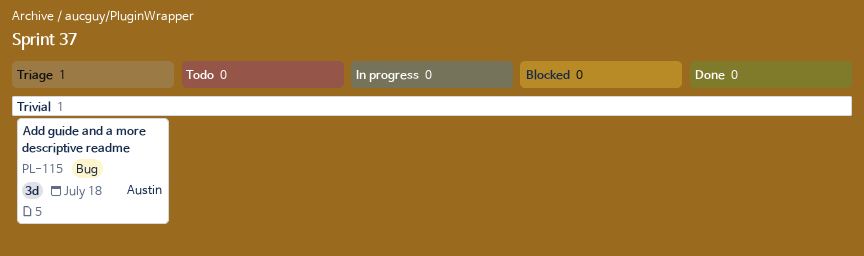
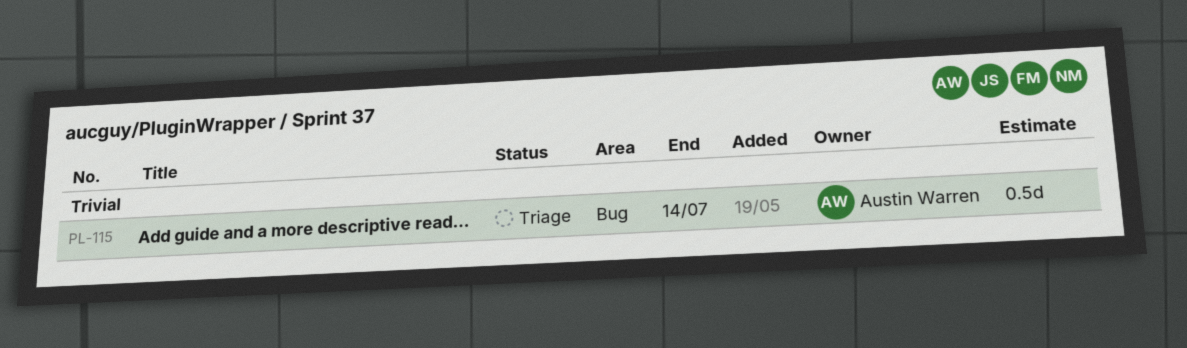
PL-115, estimate: 3d -> 0.5d
PL-115, due: Jul 18 -> Jul 14

